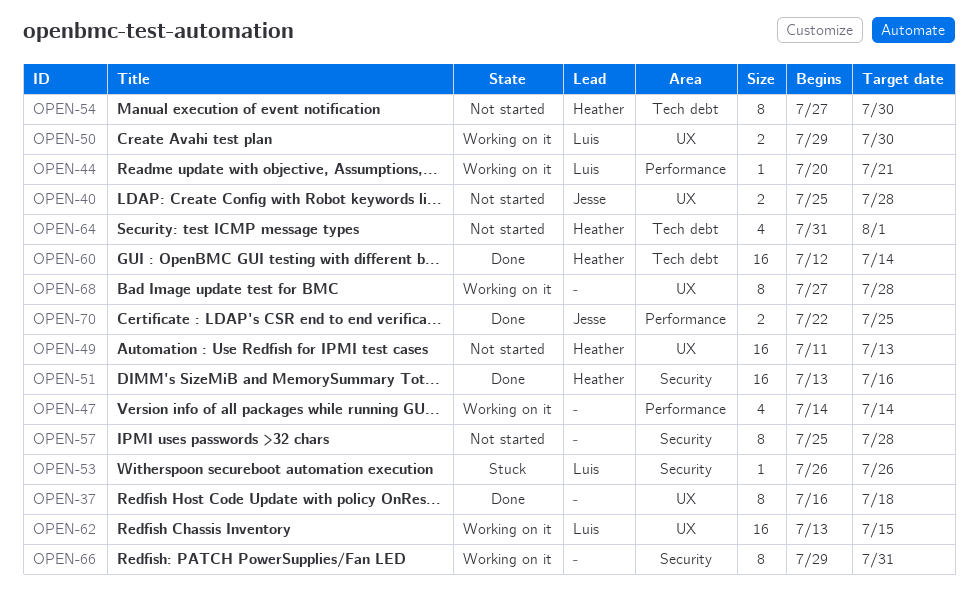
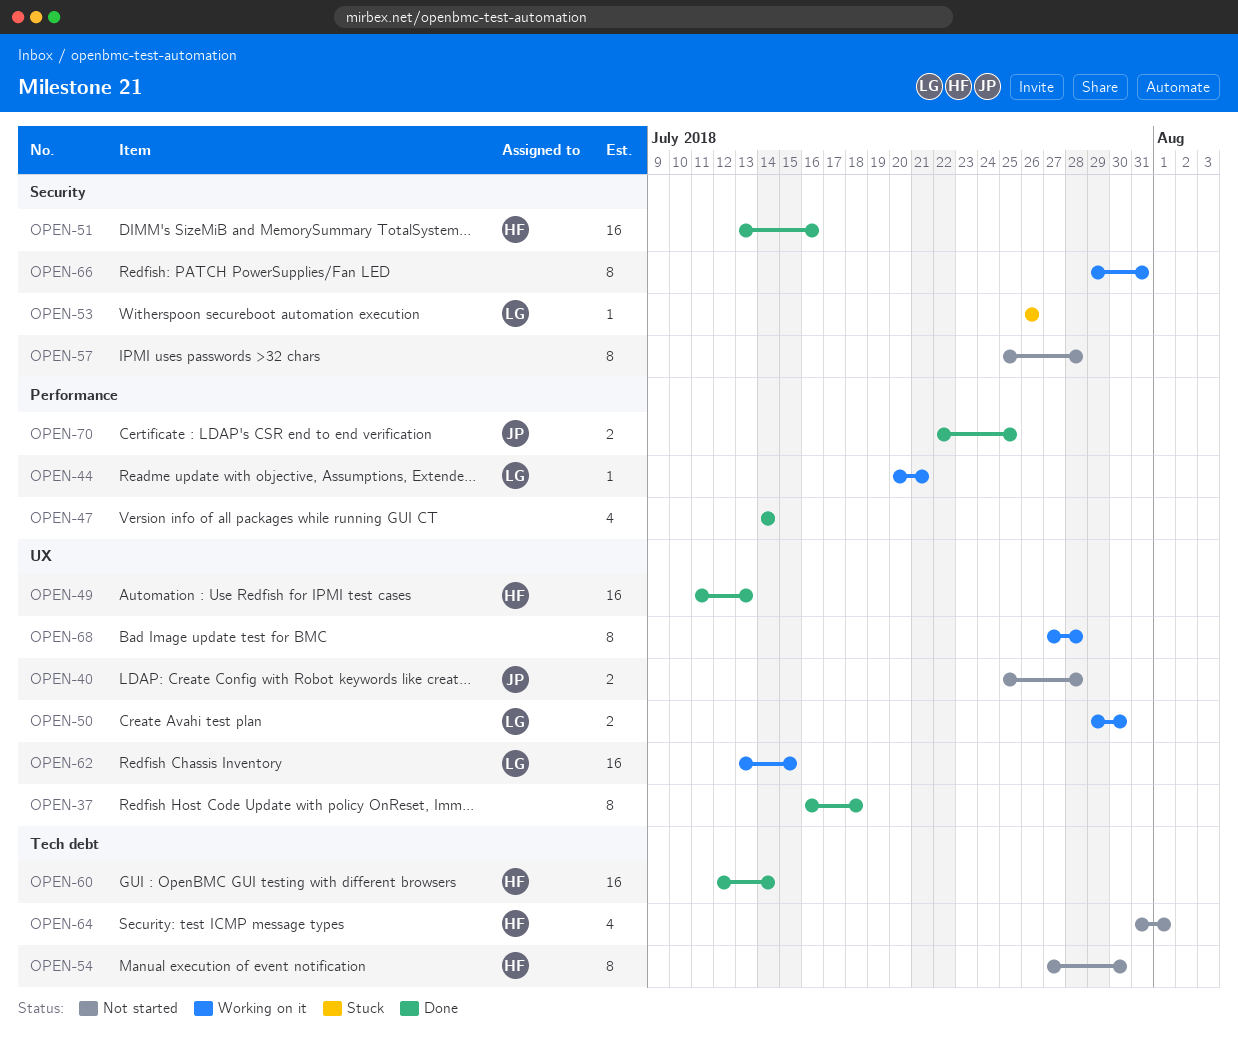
OPEN-47, status: Working on it -> Done
OPEN-49, status: Not started -> Done

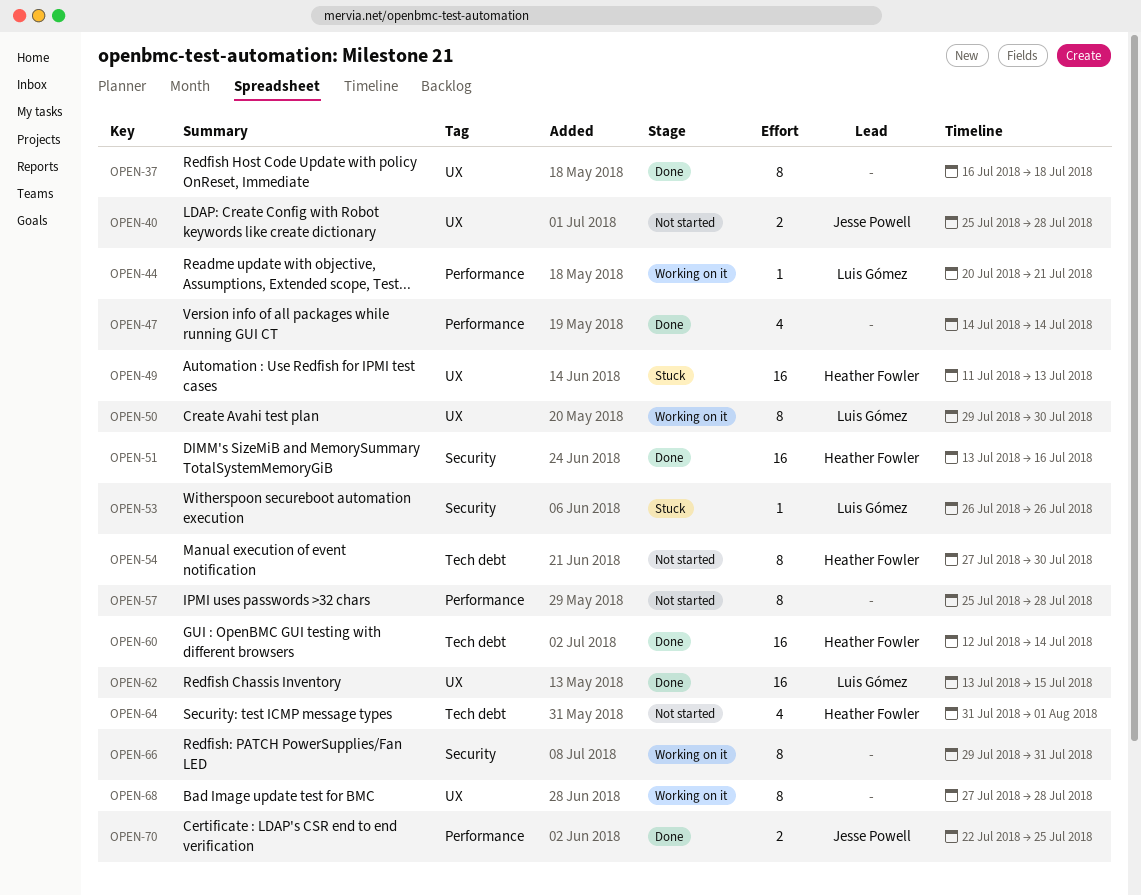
OPEN-49, status: Done -> Stuck
OPEN-50, estimate: 2 -> 8
OPEN-57, label: Security -> Performance
OPEN-62, status: Working on it -> Done

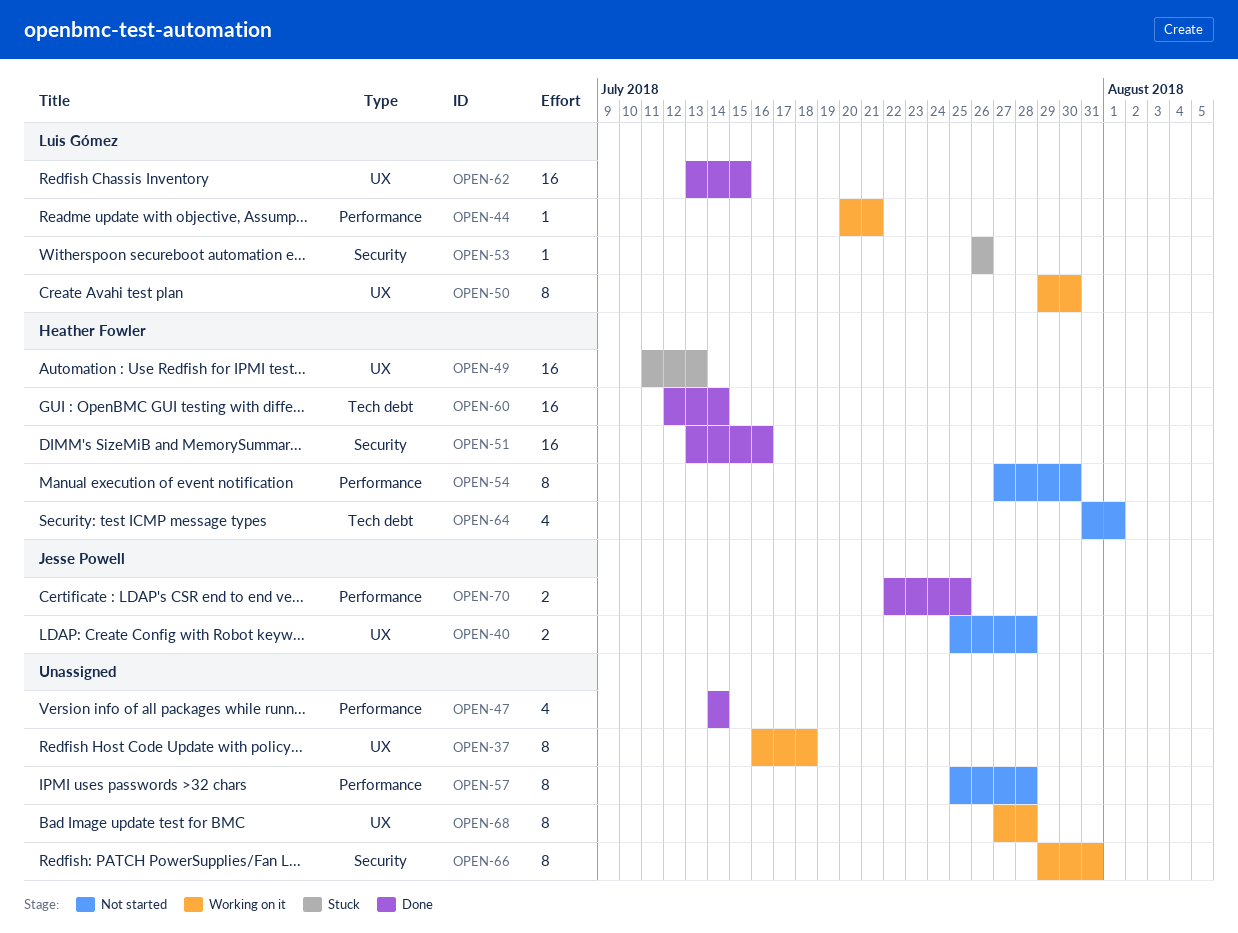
OPEN-37, status: Done -> Working on it
OPEN-54, label: Tech debt -> Performance

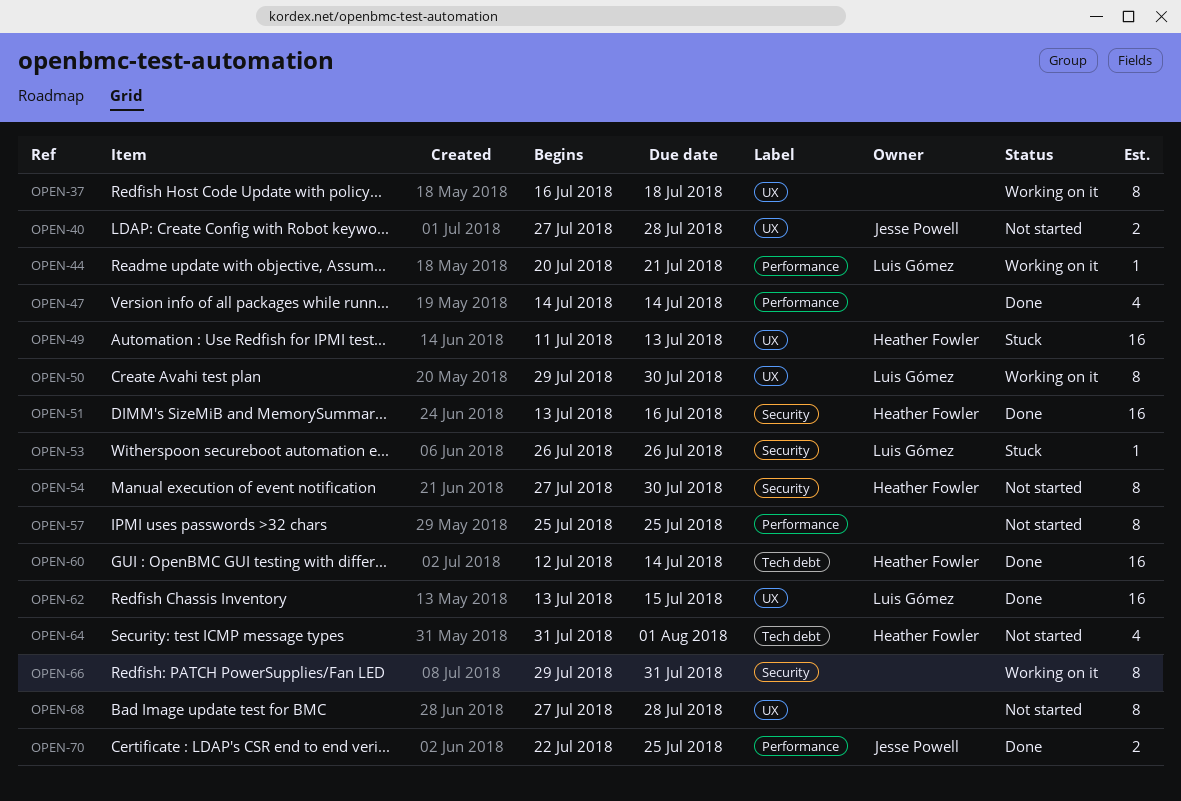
OPEN-40, start: Jul 25 -> Jul 27
OPEN-54, label: Performance -> Security
OPEN-57, due: Jul 28 -> Jul 25
OPEN-68, status: Working on it -> Not started

